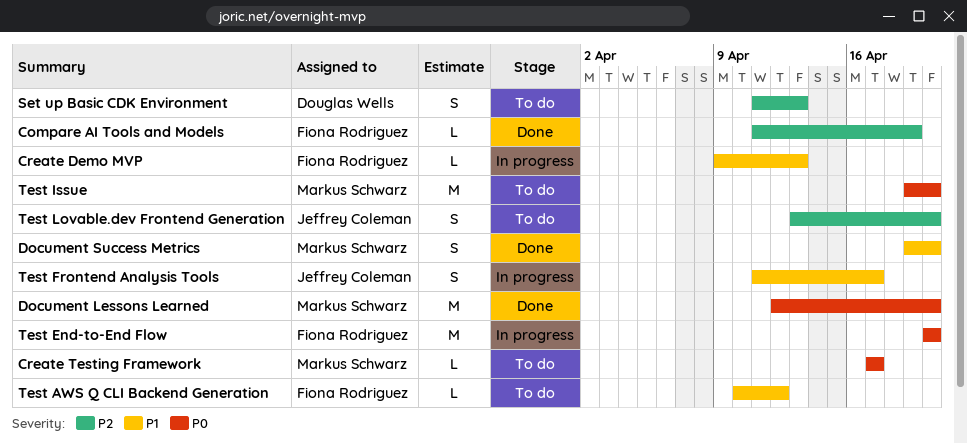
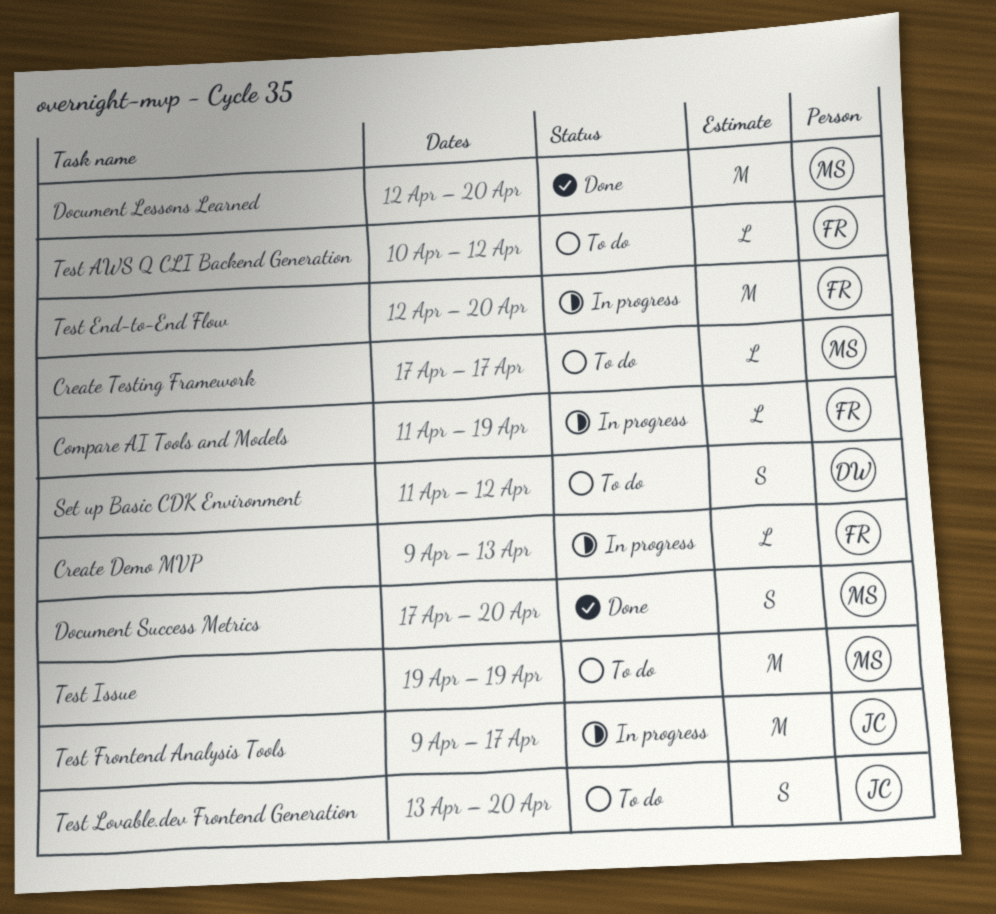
Compare AI Tools and Models, status: Done -> In progress
Document Success Metrics, start: Apr 19 -> Apr 17
Set up Basic CDK Environment, due: Apr 13 -> Apr 12
Test End-to-End Flow, start: Apr 20 -> Apr 12
Test Frontend Analysis Tools, estimate: S -> M
Test Frontend Analysis Tools, start: Apr 11 -> Apr 9
Test Issue, due: Apr 20 -> Apr 19

